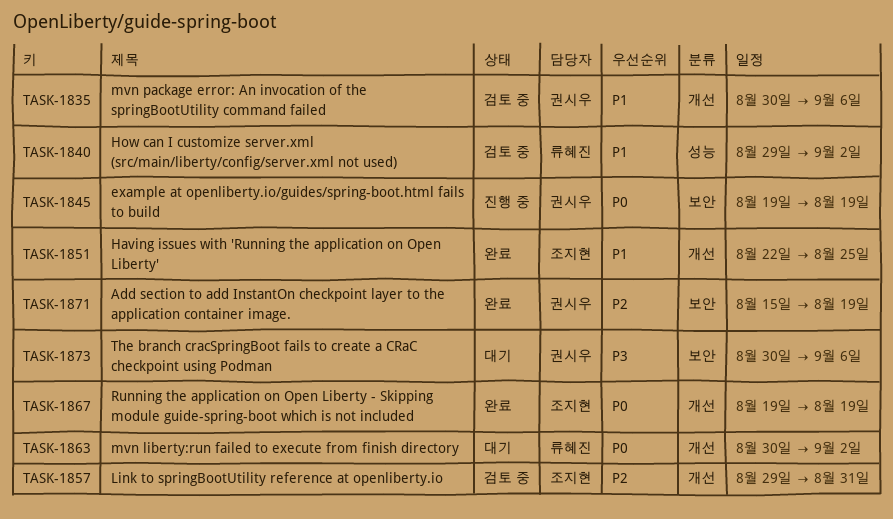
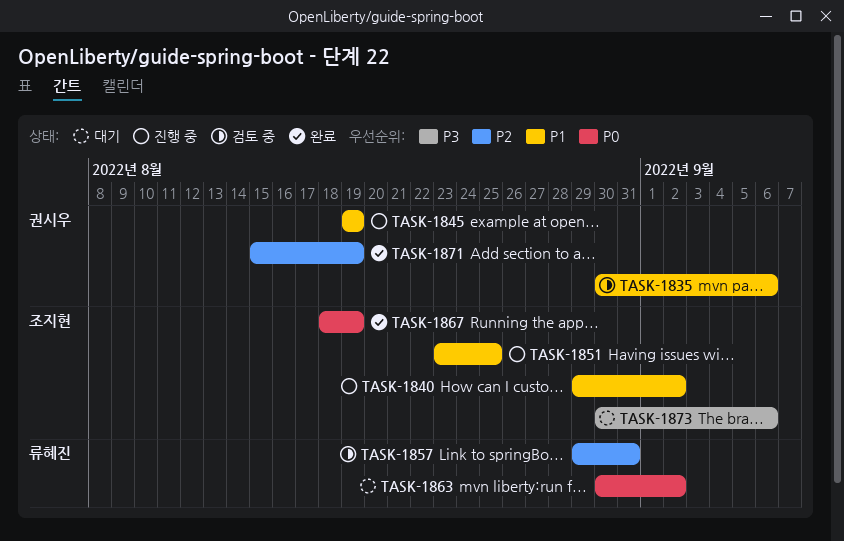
TASK-1840, status: 검토 중 -> 진행 중
TASK-1840, owner: 류혜진 -> 조지현
TASK-1845, priority: P0 -> P1
TASK-1851, status: 완료 -> 진행 중
TASK-1851, start: Aug 22 -> Aug 23
TASK-1857, owner: 조지현 -> 류혜진
TASK-1867, start: Aug 19 -> Aug 18
TASK-1873, owner: 권시우 -> 조지현

